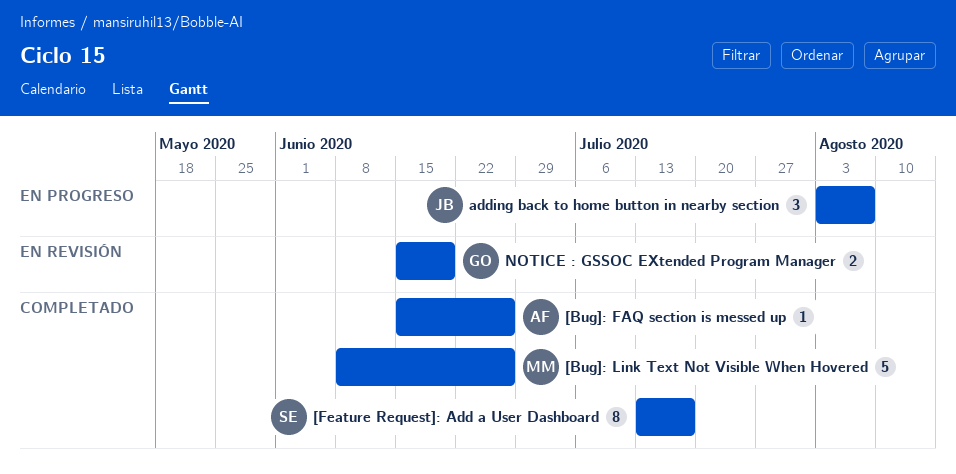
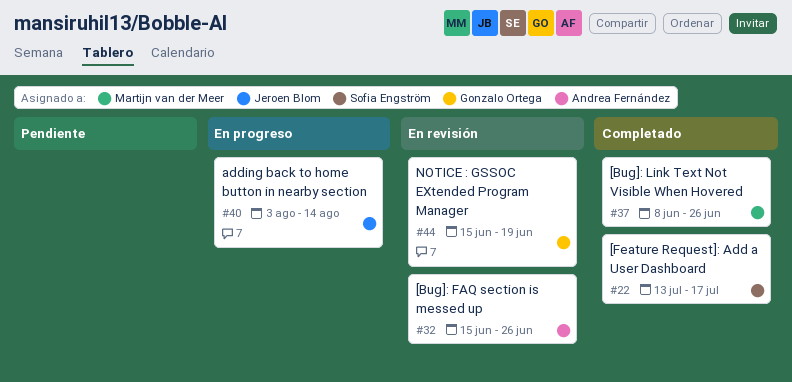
[Bug]: FAQ section is messed up, status: Completado -> En revisión
adding back to home button in nearby section, due: Aug 7 -> Aug 14

